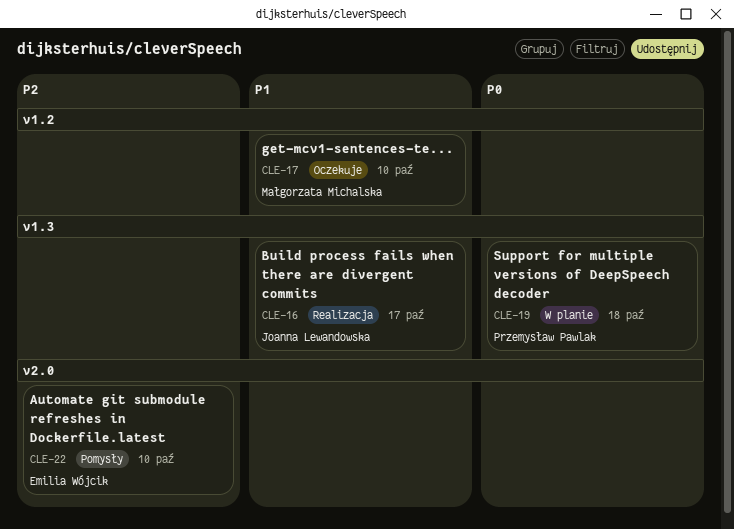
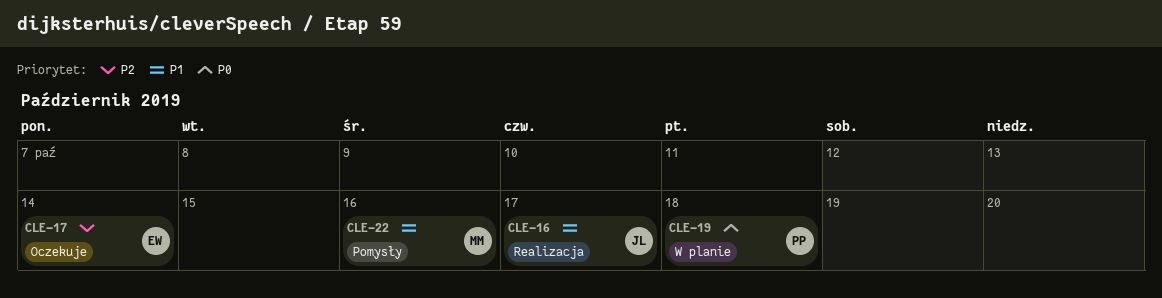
CLE-17, owner: Małgorzata Michalska -> Emilia Wójcik
CLE-17, priority: P1 -> P2
CLE-17, due: Oct 10 -> Oct 14
CLE-22, owner: Emilia Wójcik -> Małgorzata Michalska
CLE-22, priority: P2 -> P1
CLE-22, due: Oct 10 -> Oct 16

